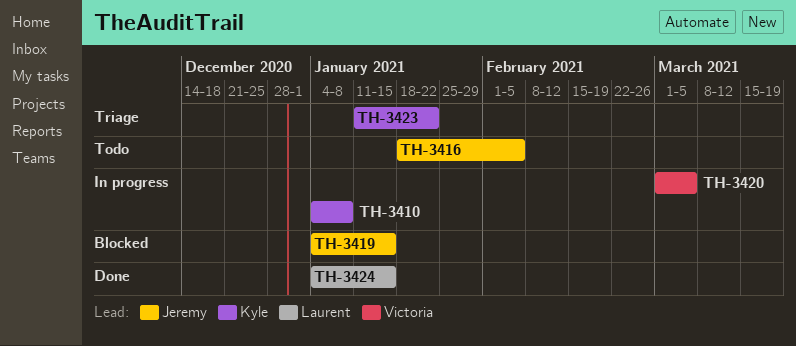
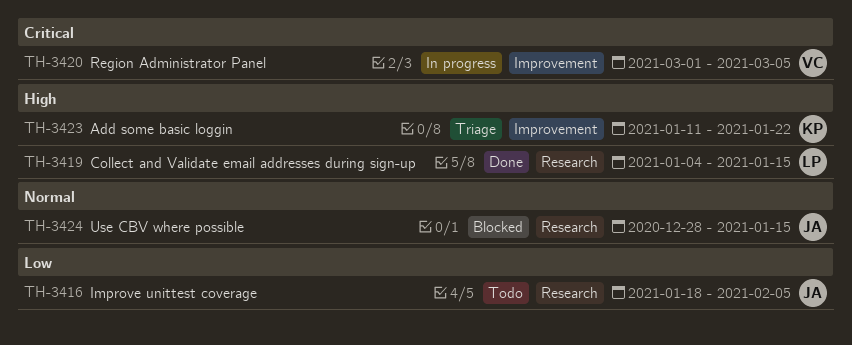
TH-3410: present -> none
TH-3419, status: Blocked -> Done
TH-3419, owner: Jeremy -> Laurent
TH-3424, status: Done -> Blocked
TH-3424, owner: Laurent -> Jeremy
TH-3424, start: Jan 4 -> Dec 28

